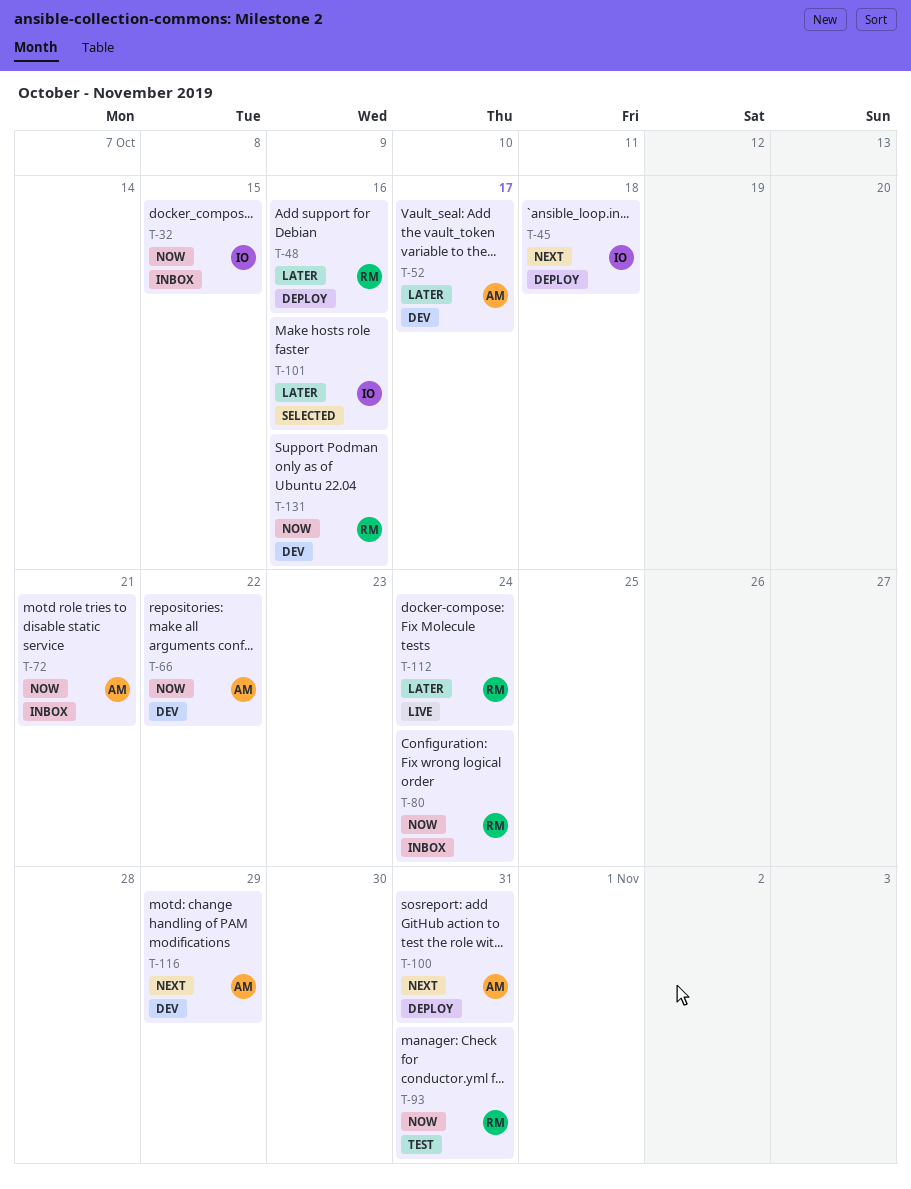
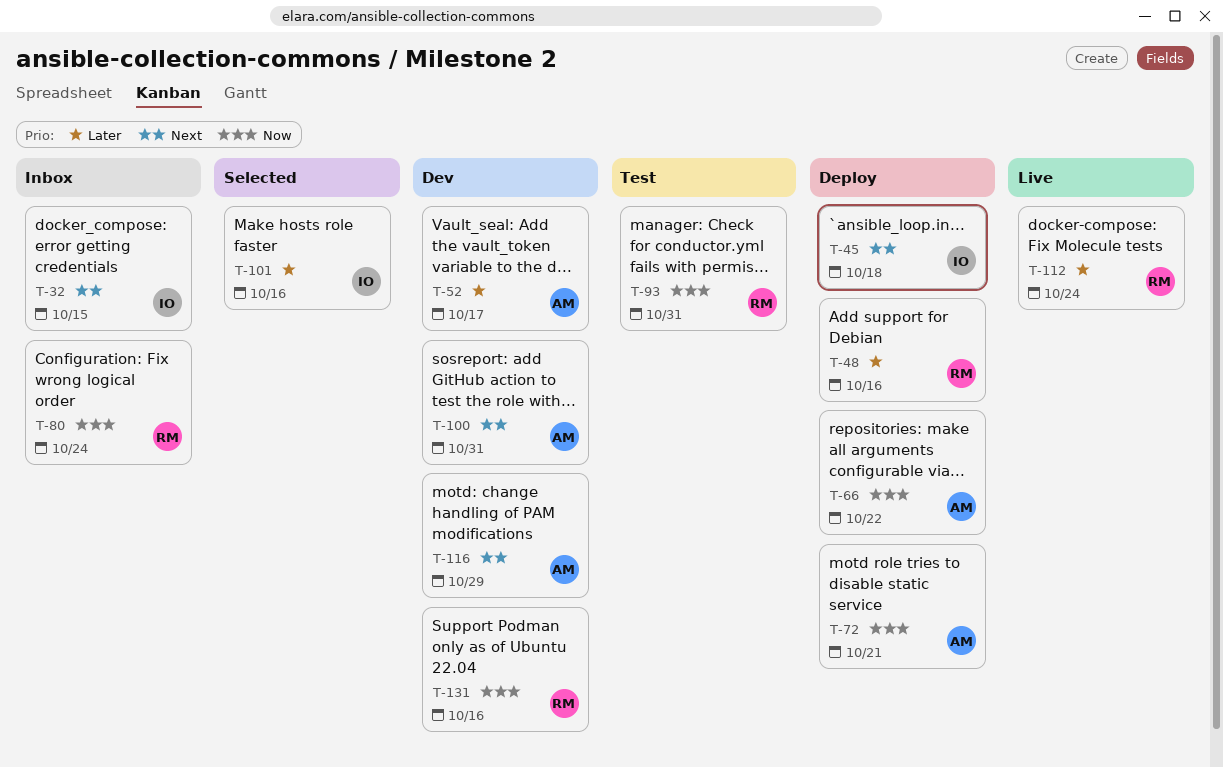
T-32, priority: Now -> Next
T-66, status: Dev -> Deploy
T-72, status: Inbox -> Deploy
T-100, status: Deploy -> Dev

